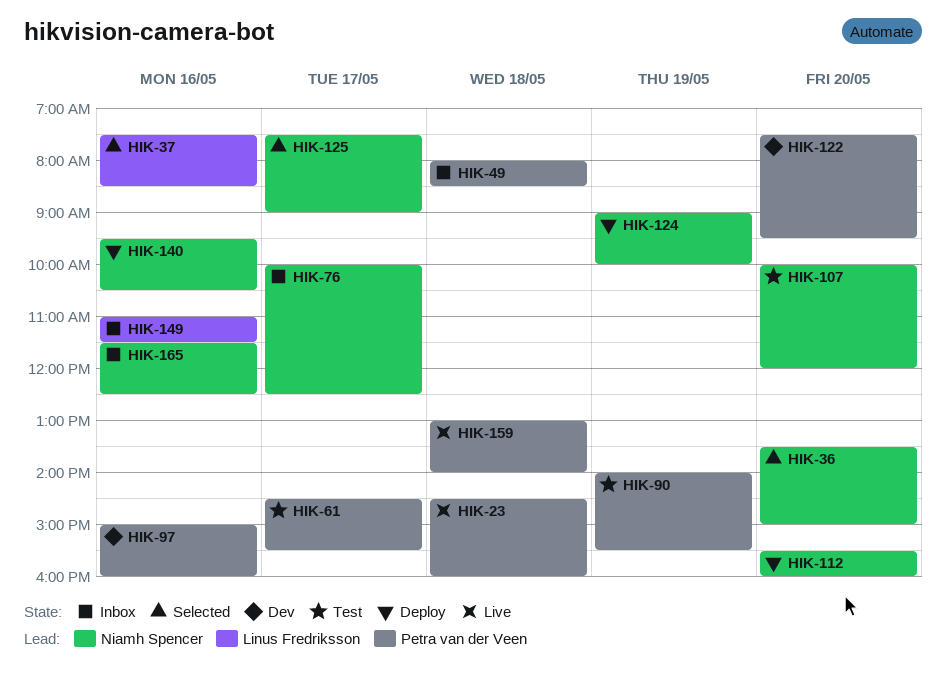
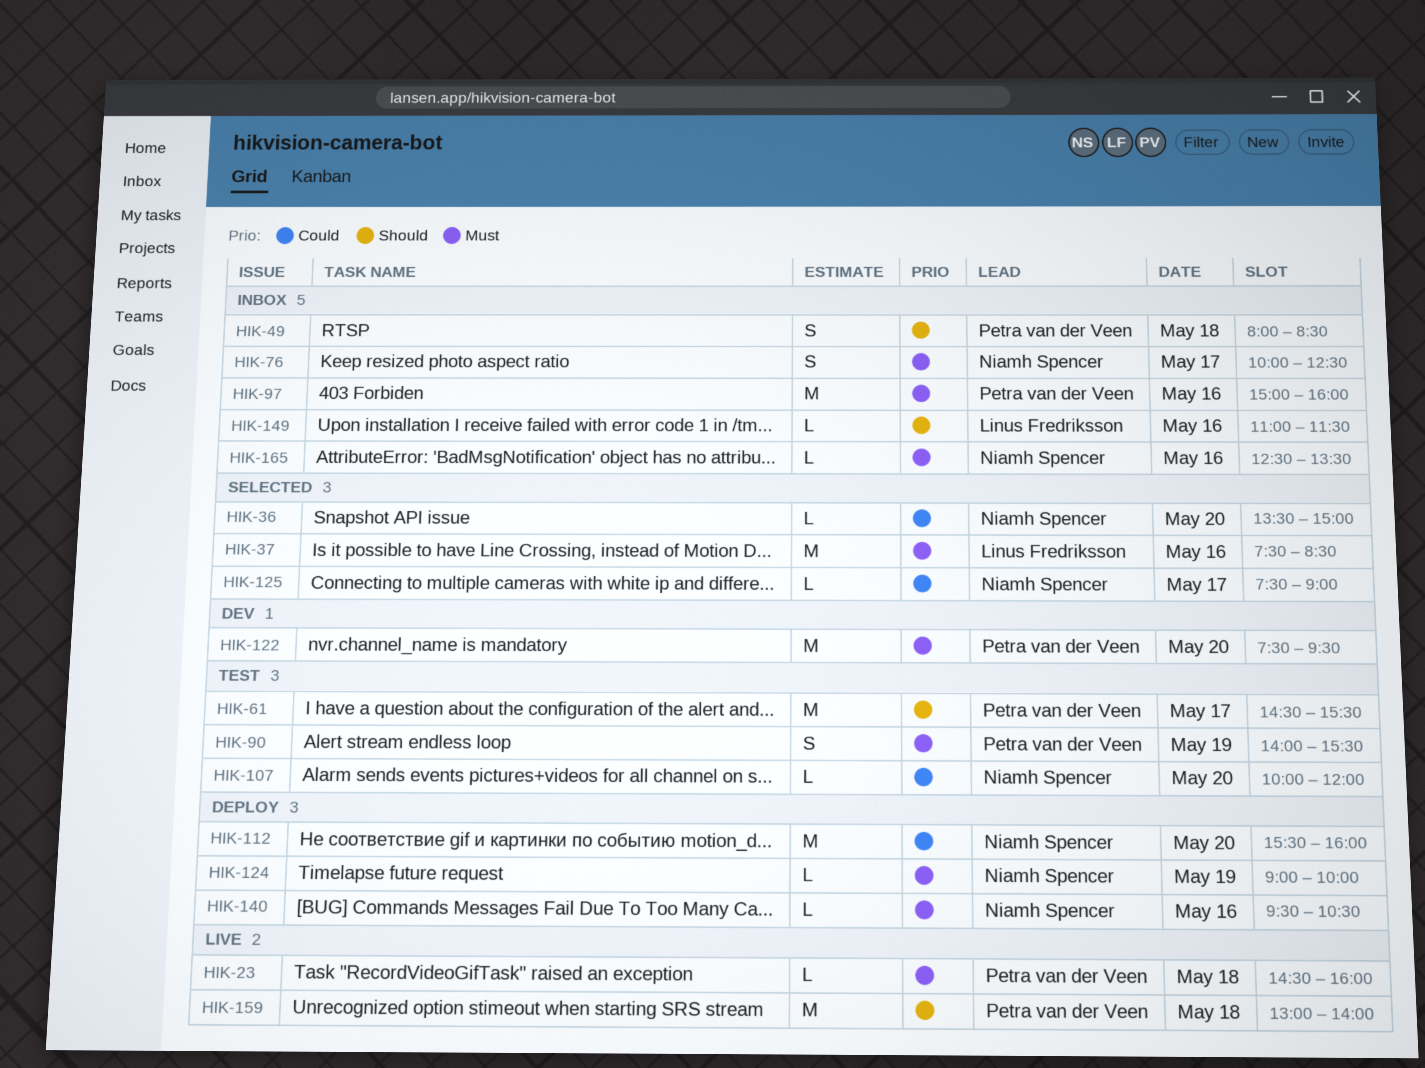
HIK-97, status: Dev -> Inbox
HIK-165, begins: 11:30 -> 12:30
HIK-165, ends: 12:30 -> 13:30

